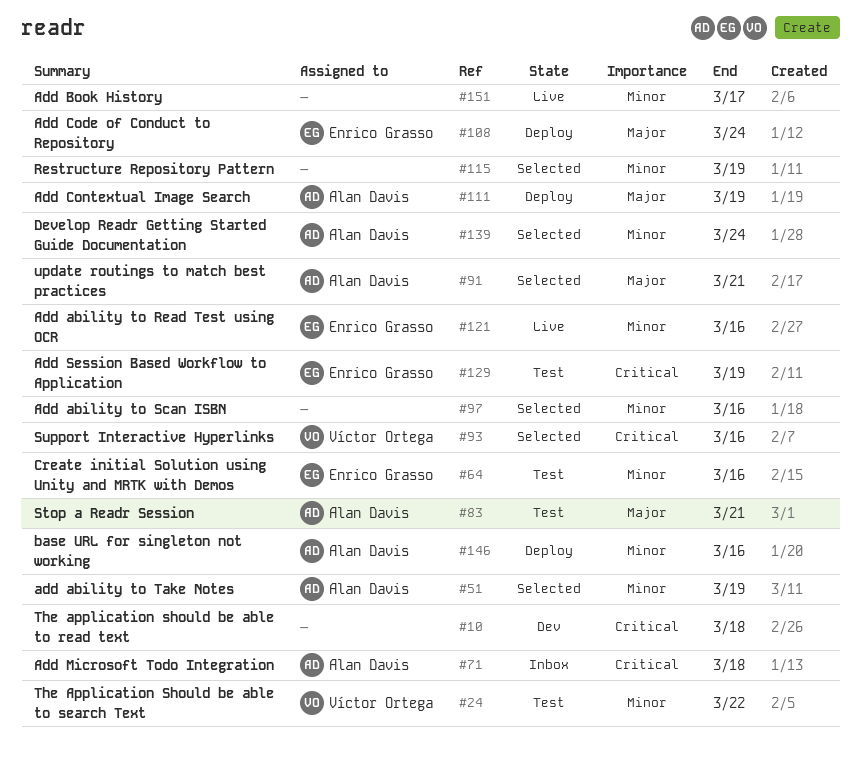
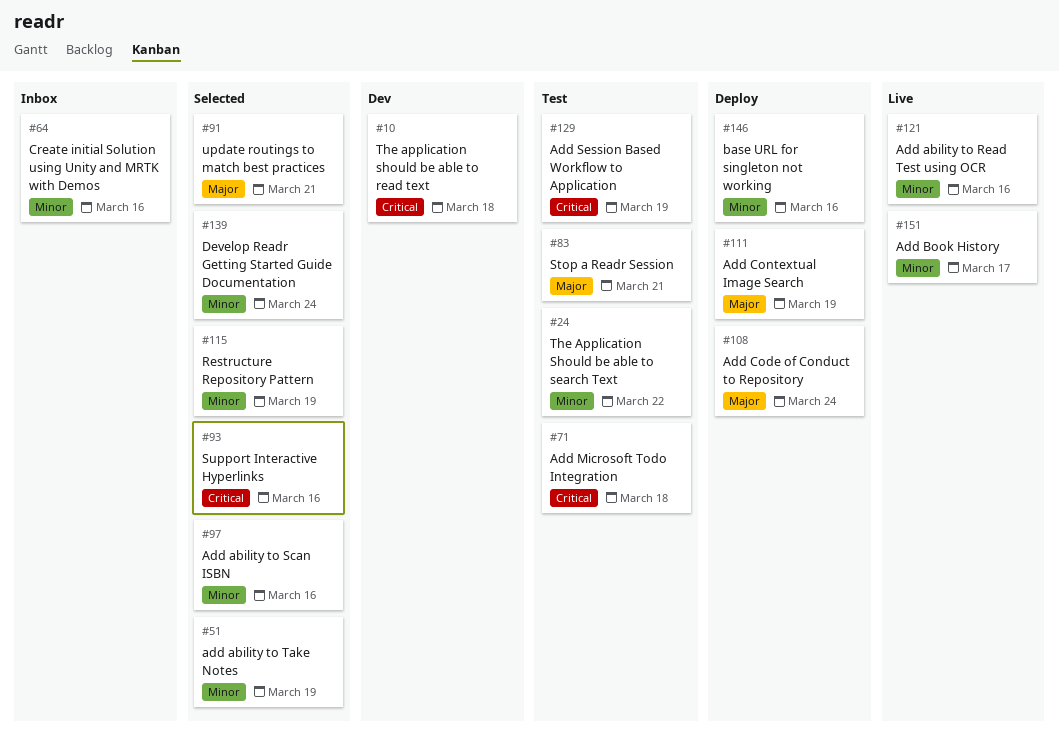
#64, status: Test -> Inbox
#71, status: Inbox -> Test

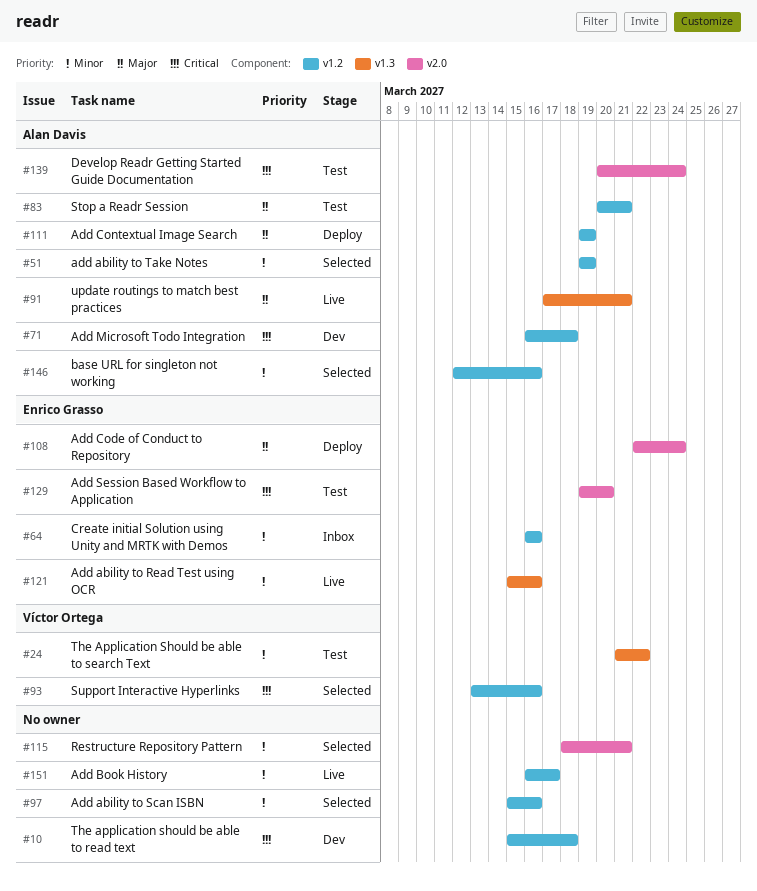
#71, status: Test -> Dev
#91, status: Selected -> Live
#115, due: Mar 19 -> Mar 21
#129, due: Mar 19 -> Mar 20
#139, status: Selected -> Test
#139, priority: Minor -> Critical
#146, status: Deploy -> Selected

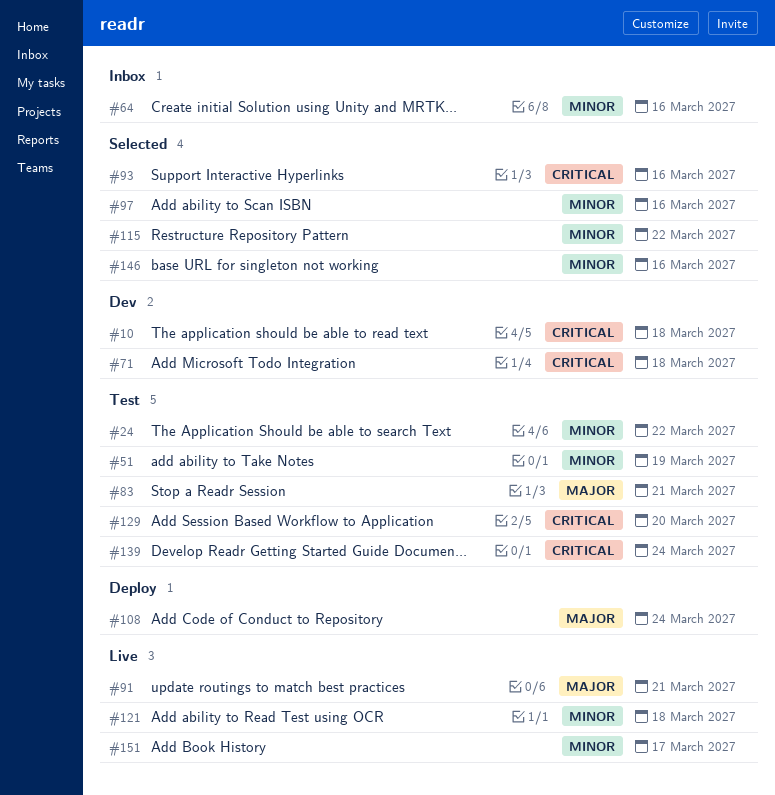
#51, status: Selected -> Test
#111: present -> none
#115, due: Mar 21 -> Mar 22
#121, due: Mar 16 -> Mar 18

